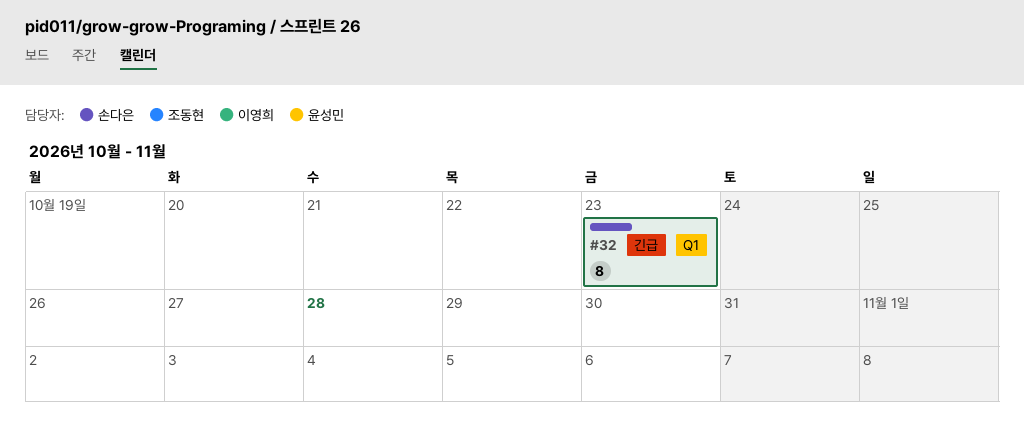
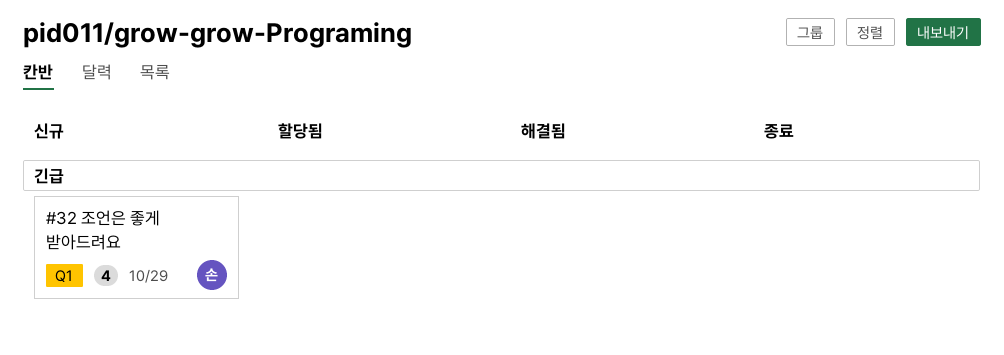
#32, estimate: 8 -> 4
#32, due: Oct 23 -> Oct 29

